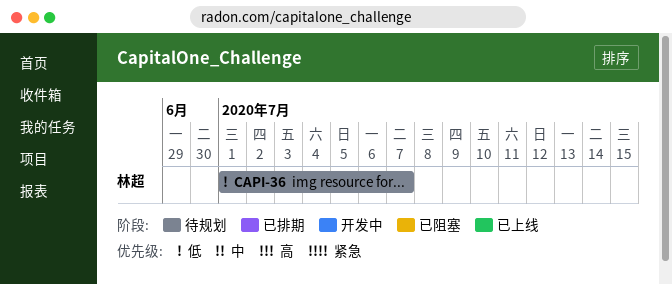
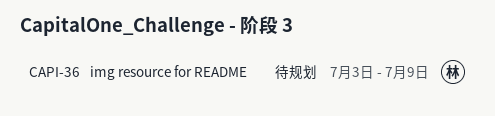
CAPI-36, start: Jul 1 -> Jul 3
CAPI-36, due: Jul 7 -> Jul 9

